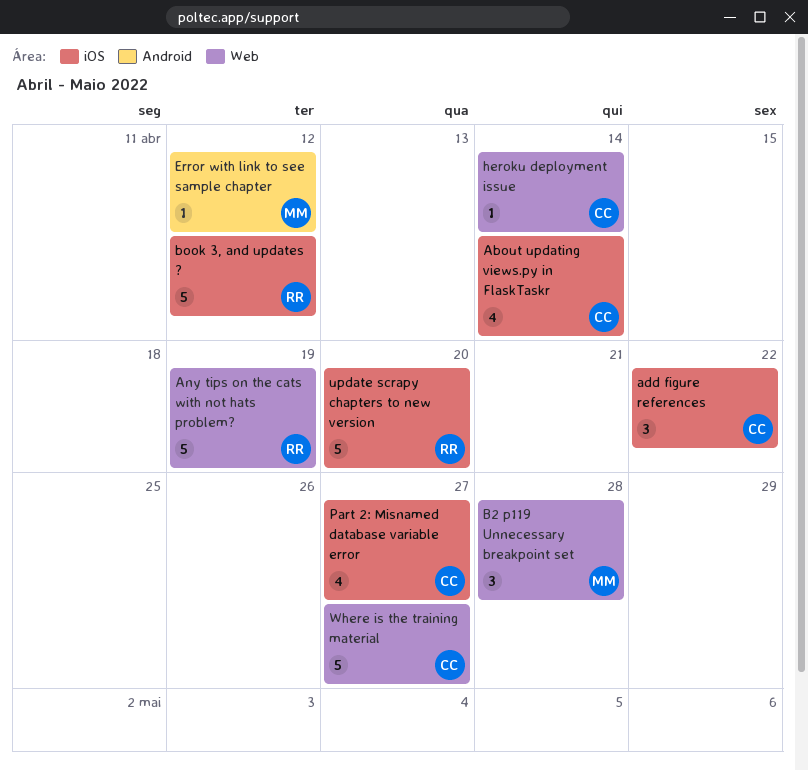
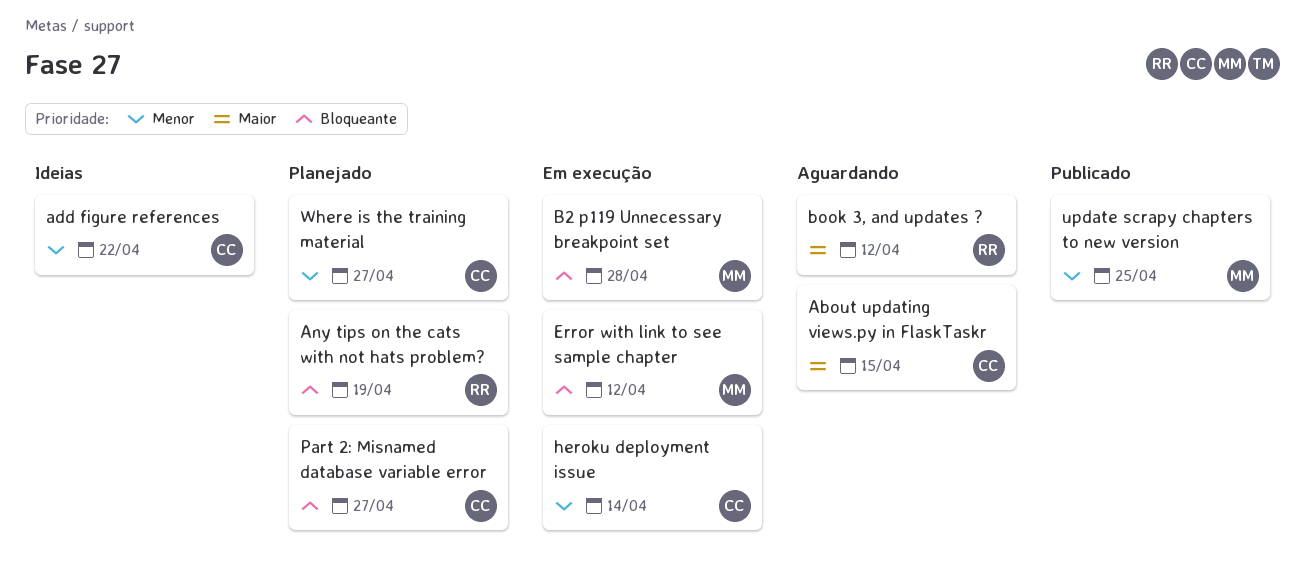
About updating views.py in FlaskTaskr, due: Apr 14 -> Apr 15
update scrapy chapters to new version, owner: RR -> MM
update scrapy chapters to new version, due: Apr 20 -> Apr 25

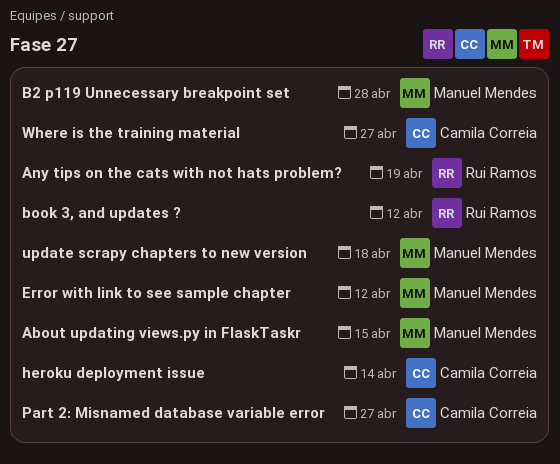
About updating views.py in FlaskTaskr, owner: Camila Correia -> Manuel Mendes
add figure references: present -> none
update scrapy chapters to new version, due: Apr 25 -> Apr 18

